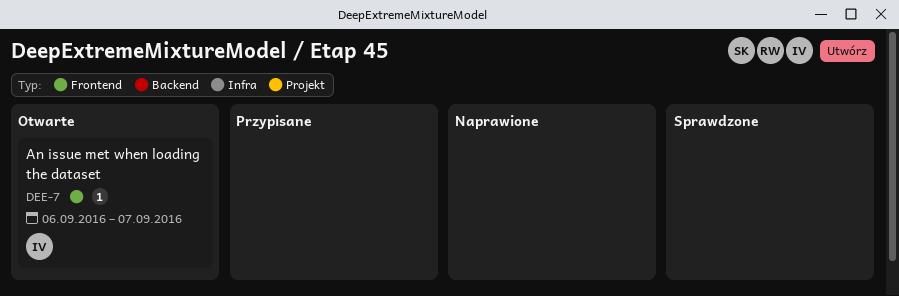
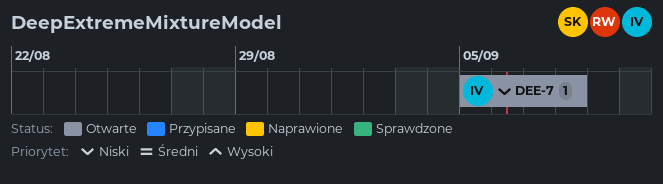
DEE-7, start: Sep 6 -> Sep 5
DEE-7, due: Sep 7 -> Sep 8

